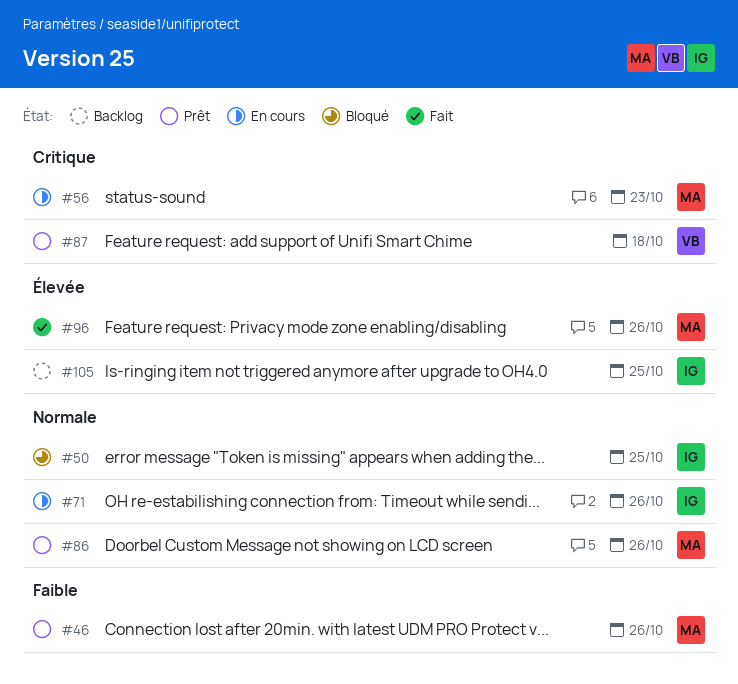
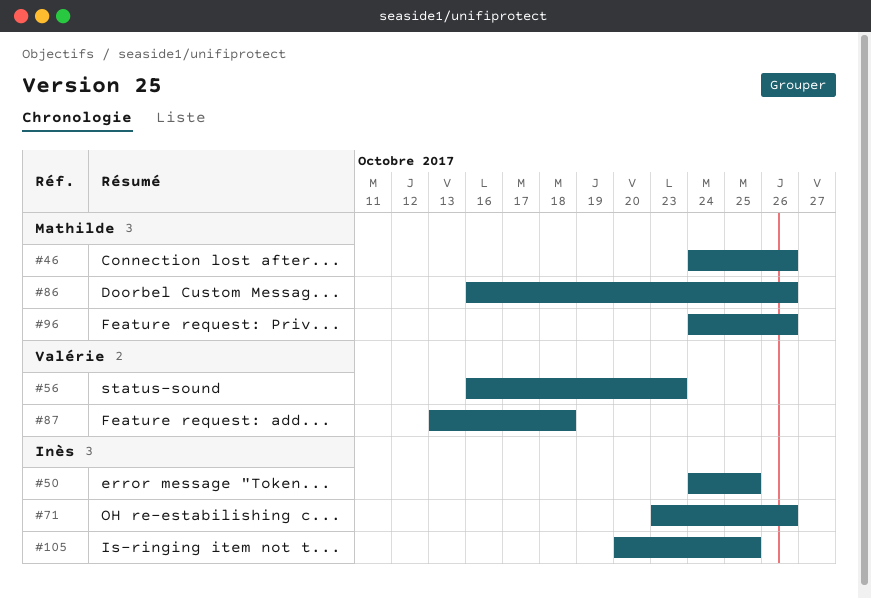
#56, owner: Mathilde -> Valérie

